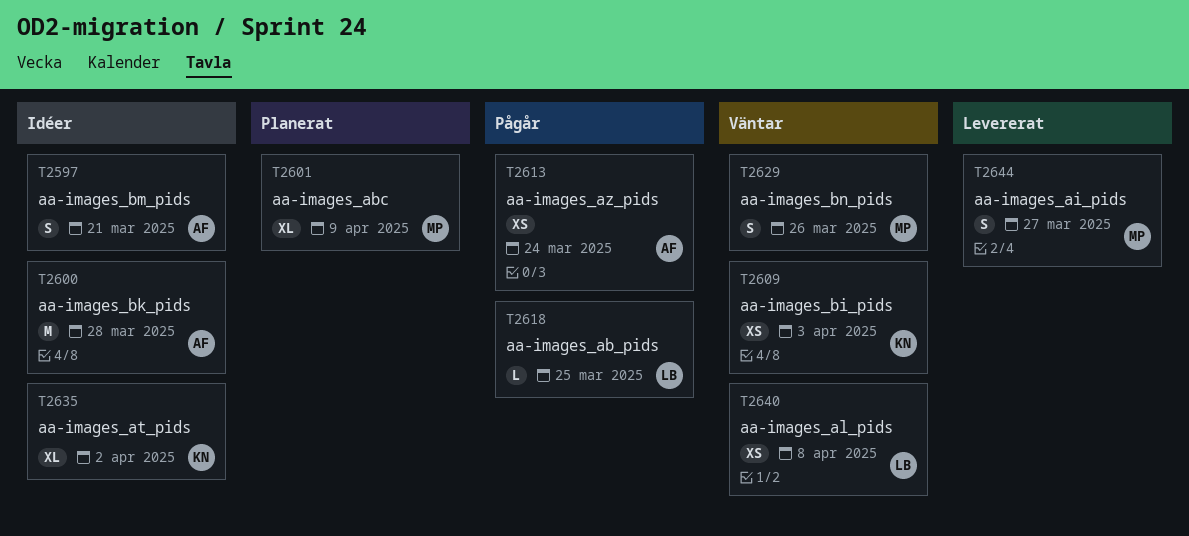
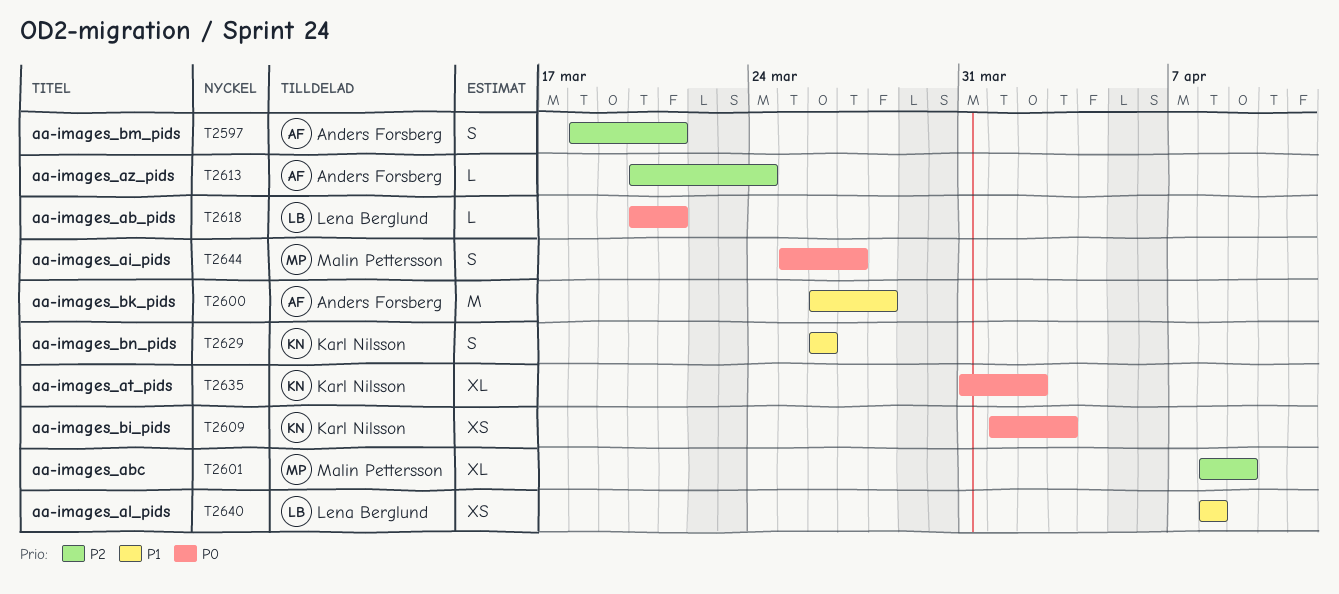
T2613, estimate: XS -> L
T2618, due: Mar 25 -> Mar 21
T2629, owner: Malin Pettersson -> Karl Nilsson

